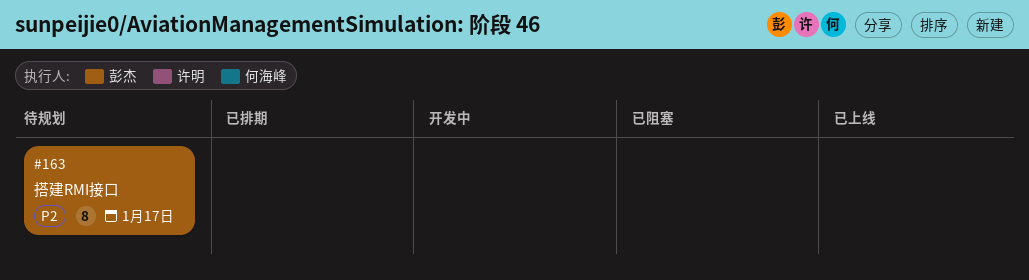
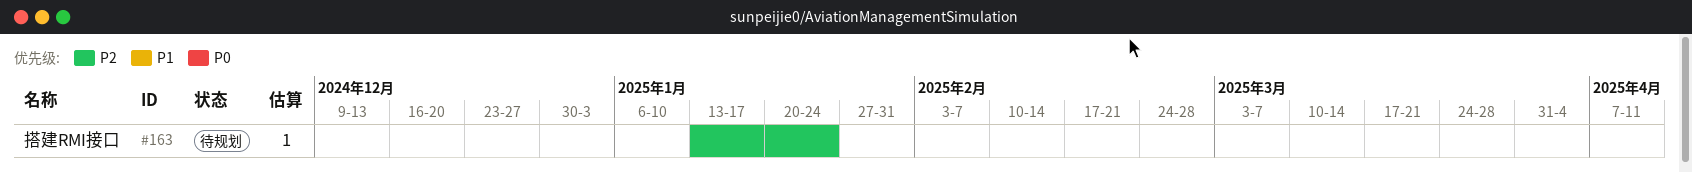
#163, estimate: 8 -> 1
#163, due: Jan 17 -> Jan 24

